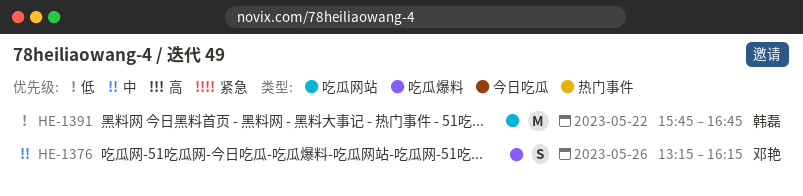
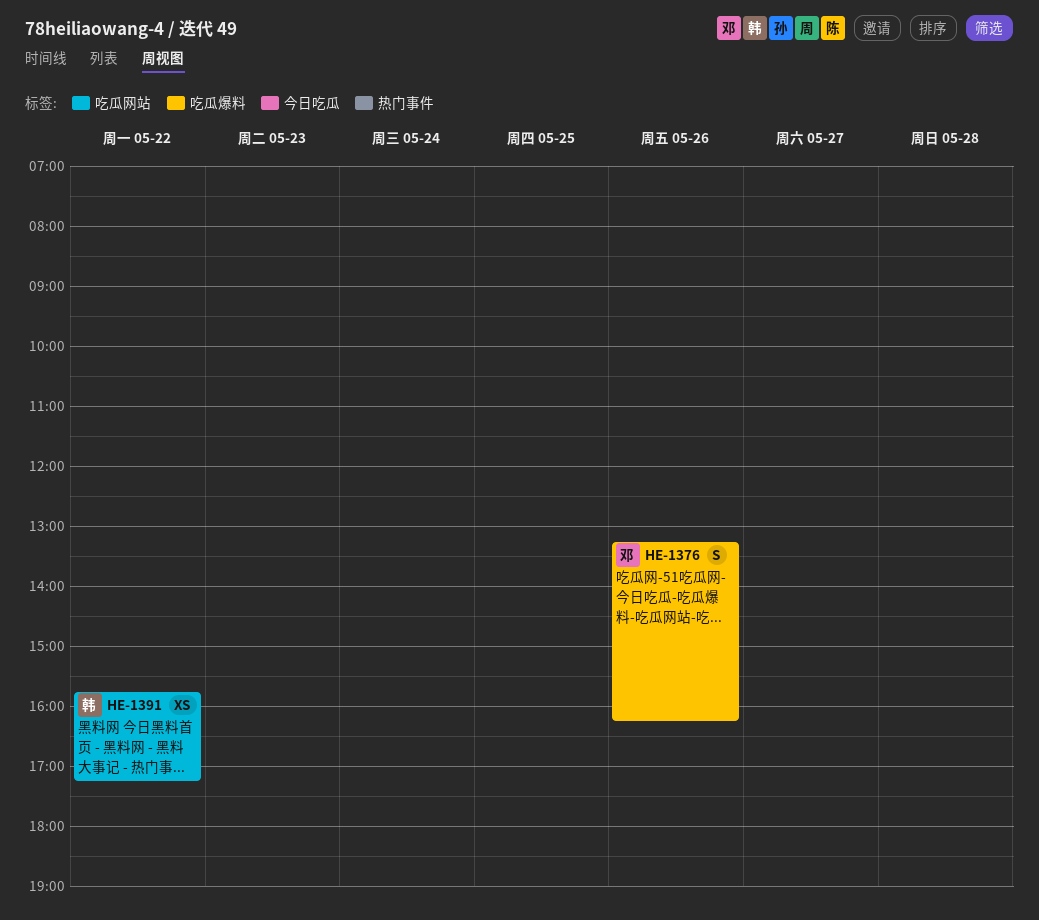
HE-1391, estimate: M -> XS
HE-1391, ends: 16:45 -> 17:15

